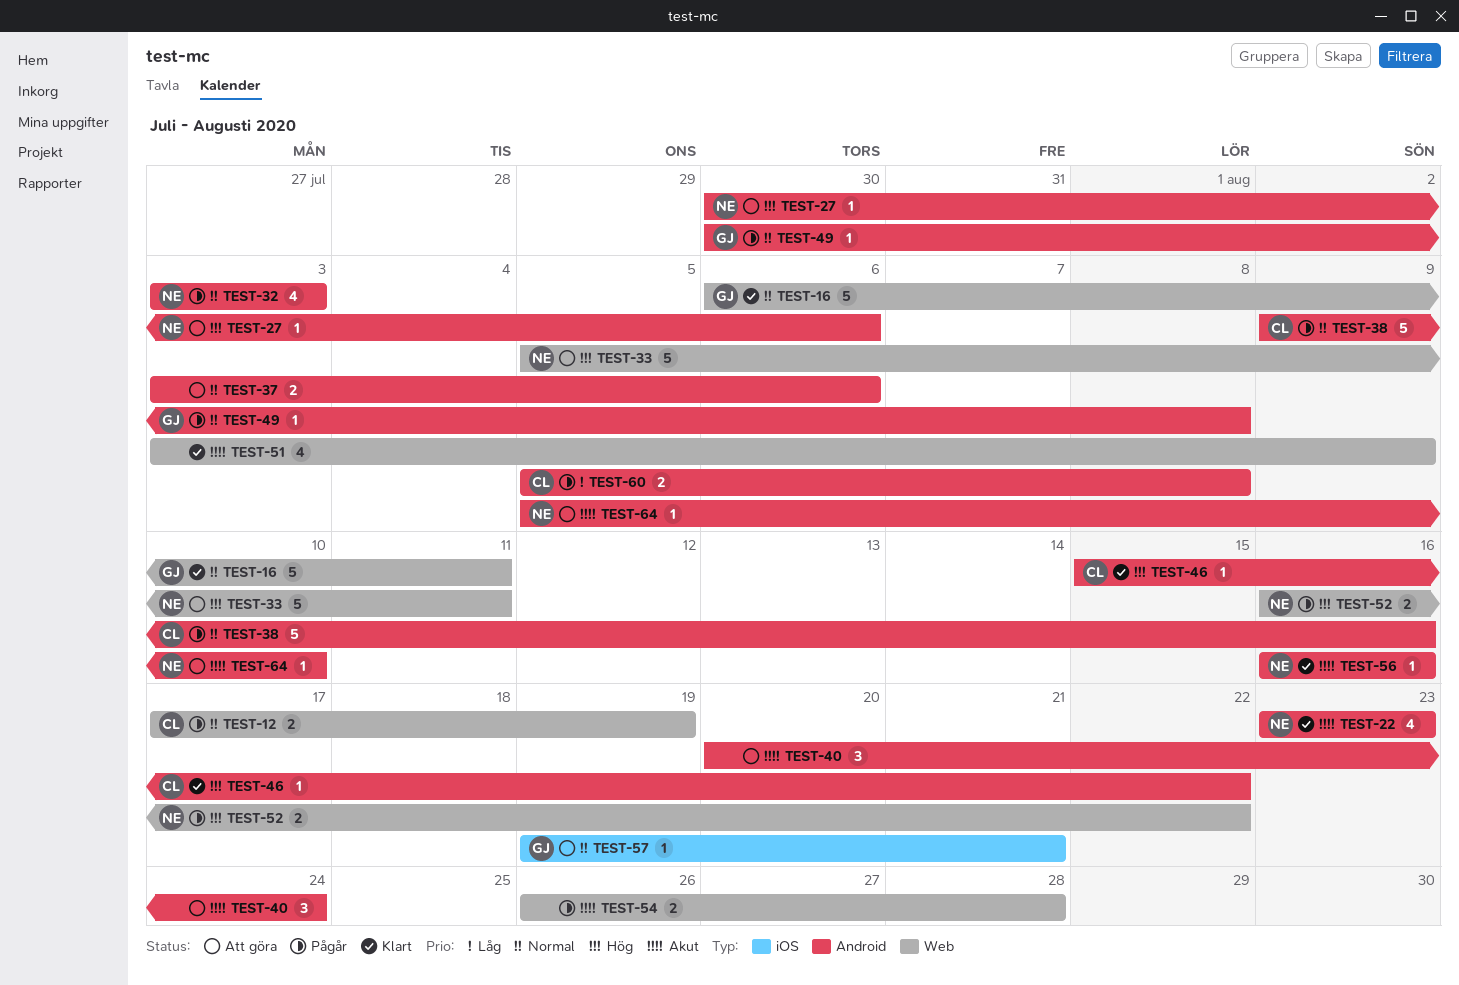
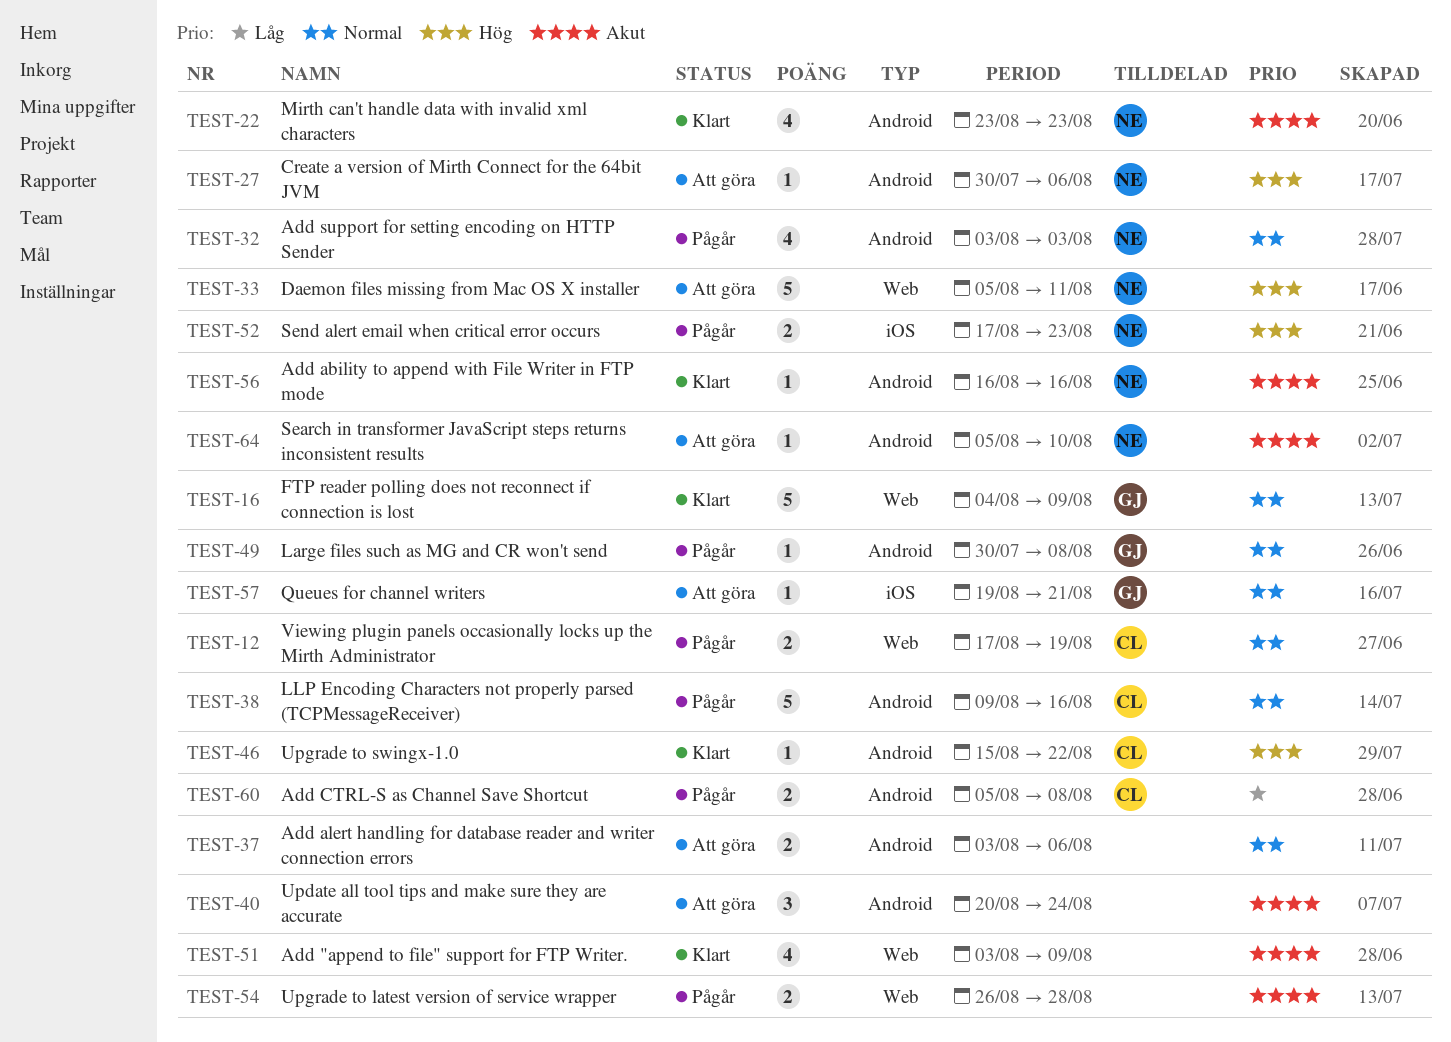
TEST-16, start: Aug 6 -> Aug 4
TEST-16, due: Aug 11 -> Aug 9
TEST-52, label: Web -> iOS
TEST-52, start: Aug 16 -> Aug 17
TEST-52, due: Aug 22 -> Aug 23

